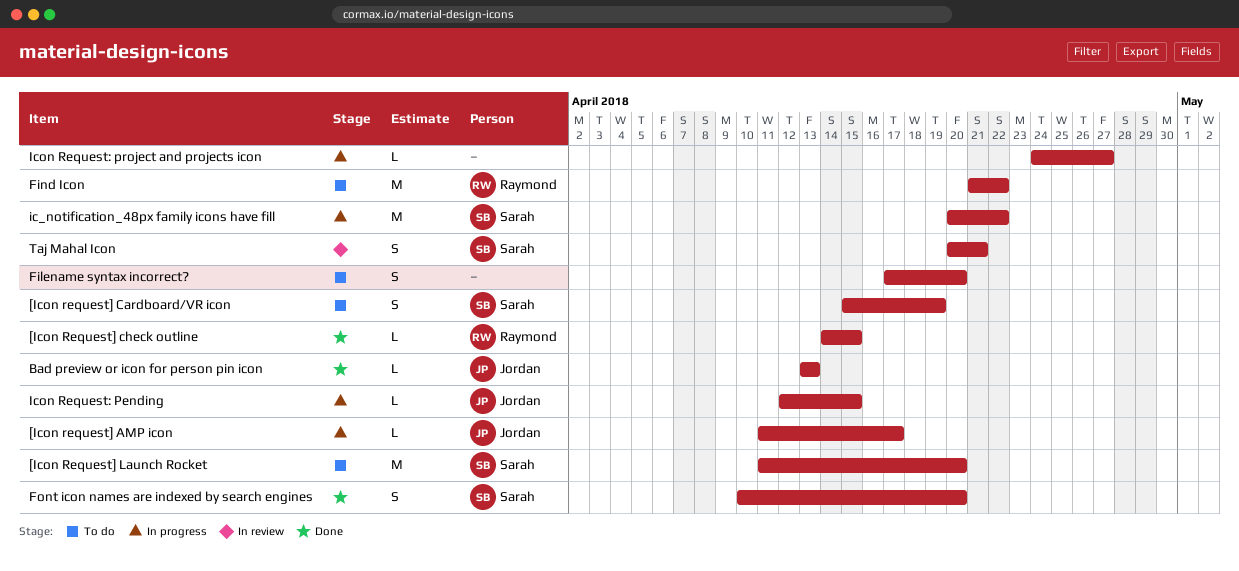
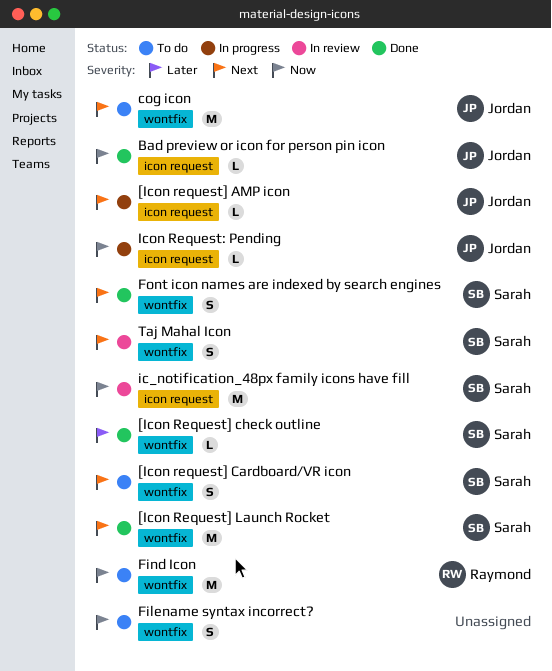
[Icon Request] check outline, owner: Raymond -> Sarah
[Icon Request] Launch Rocket, status: To do -> Done
cog icon: none -> present
ic_notification_48px family icons have fill, status: In progress -> In review
Icon Request: project and projects icon: present -> none

